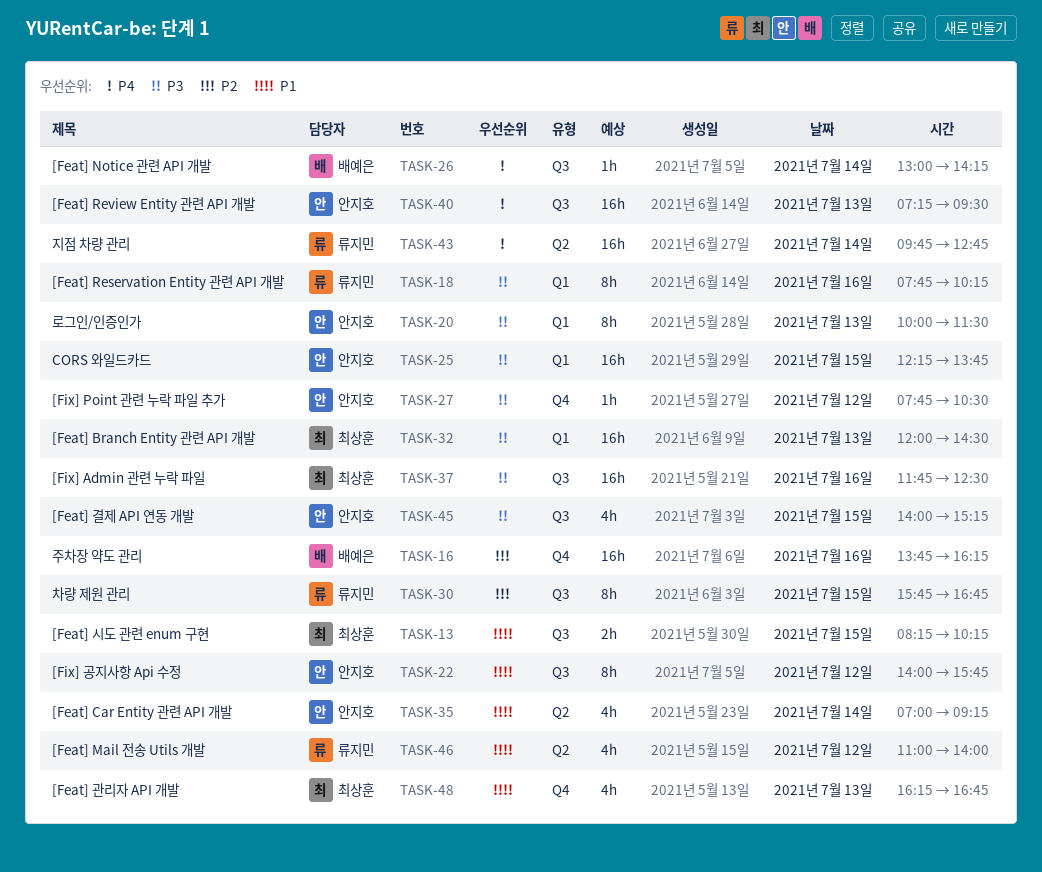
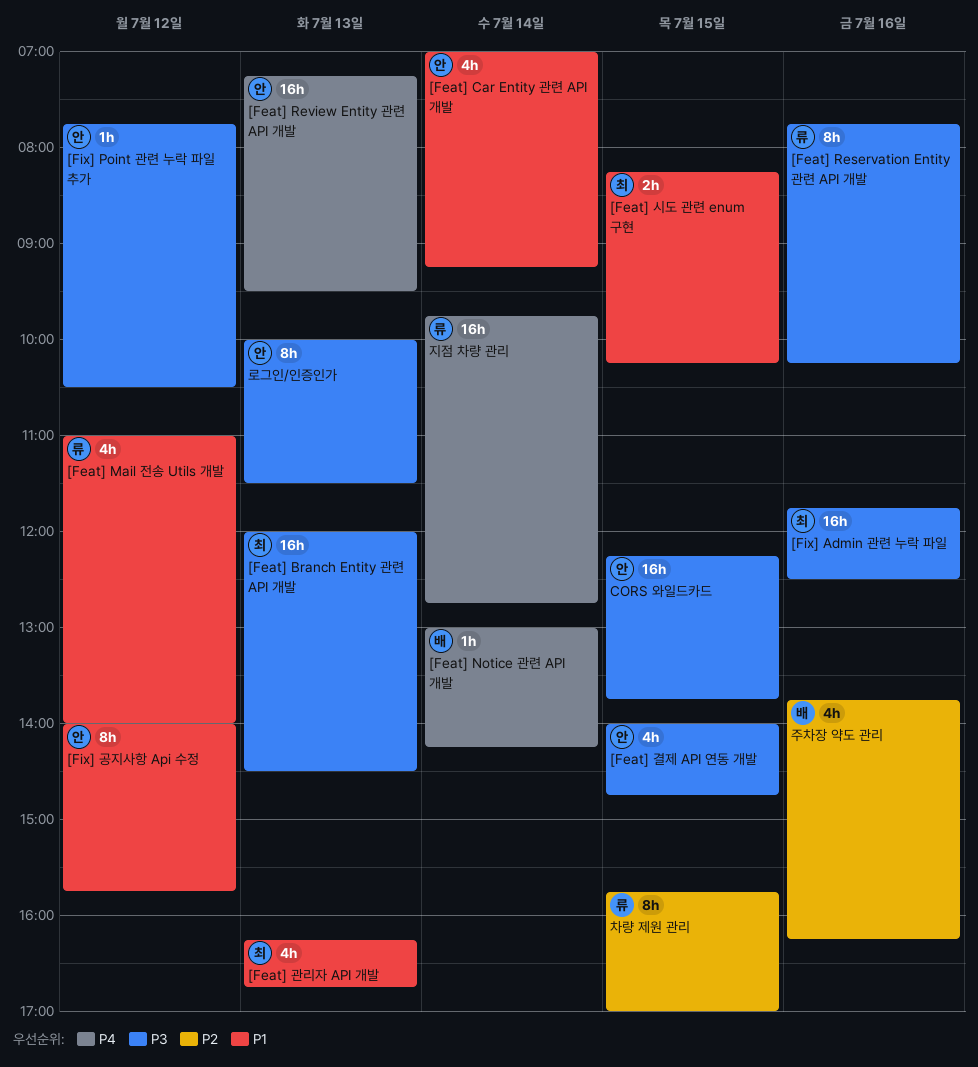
[Feat] 결제 API 연동 개발, ends: 15:15 -> 14:45
주차장 약도 관리, estimate: 16h -> 4h
차량 제원 관리, ends: 16:45 -> 17:00

